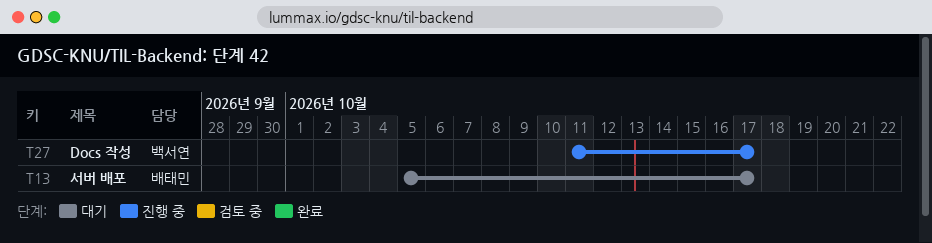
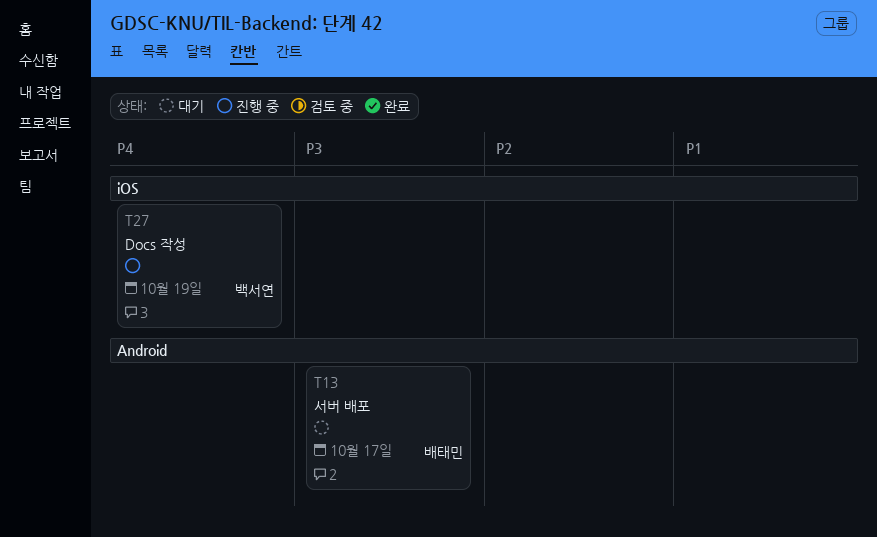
T27, due: Oct 17 -> Oct 19

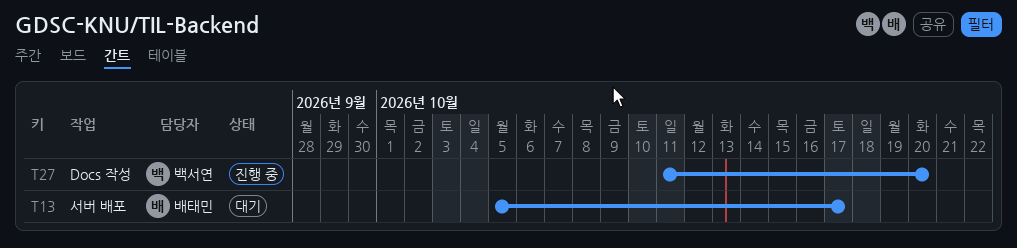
T27, due: Oct 19 -> Oct 20

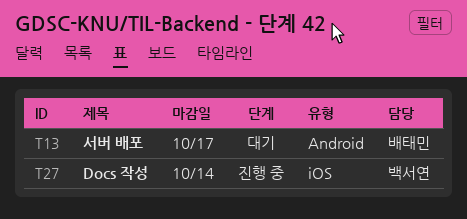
T27, due: Oct 20 -> Oct 14

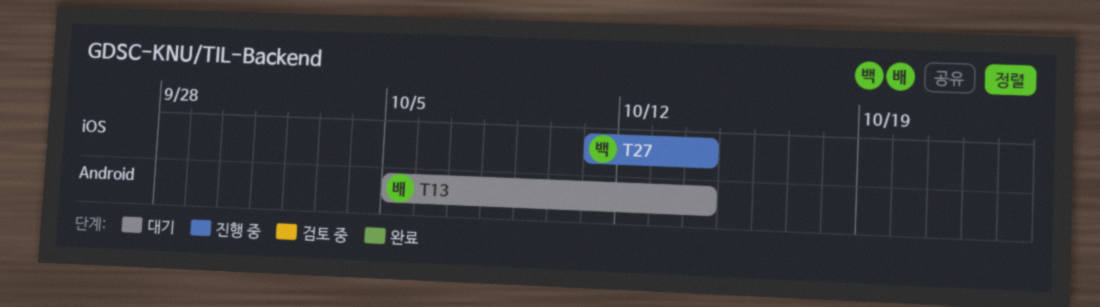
T13, due: Oct 17 -> Oct 14

